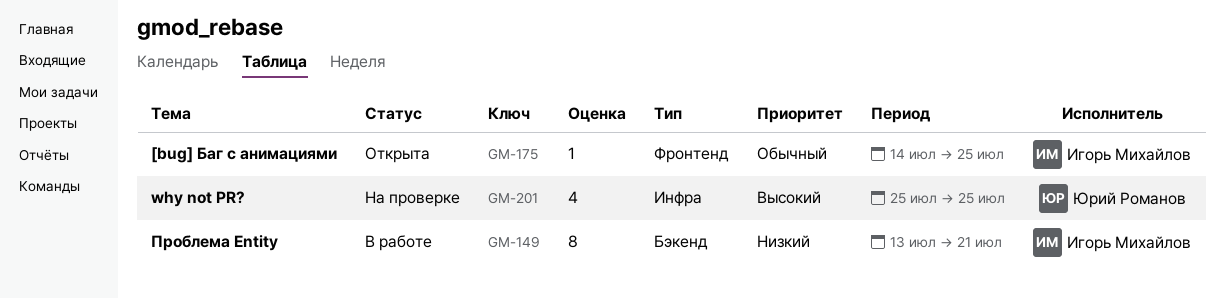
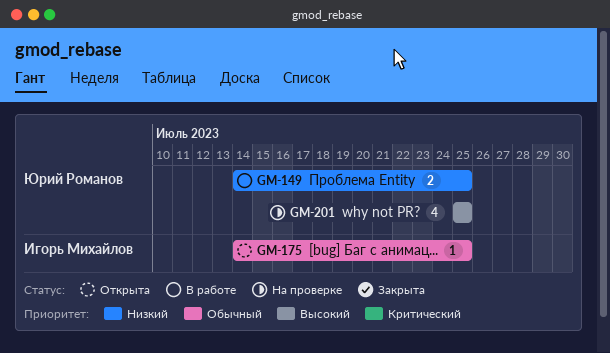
GM-149, owner: Игорь Михайлов -> Юрий Романов
GM-149, estimate: 8 -> 2
GM-149, start: Jul 13 -> Jul 14
GM-149, due: Jul 21 -> Jul 25

